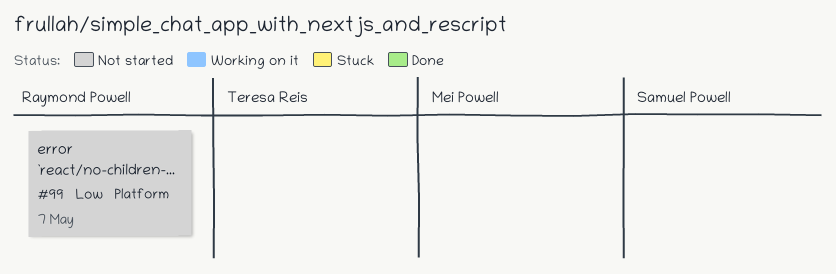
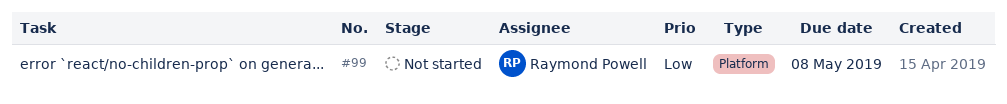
#99, due: May 7 -> May 8

